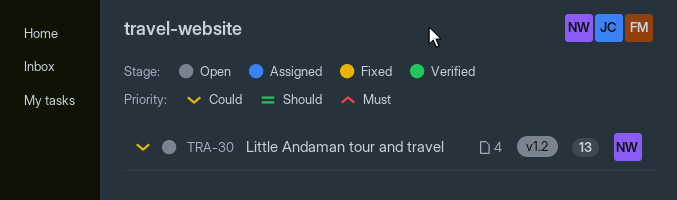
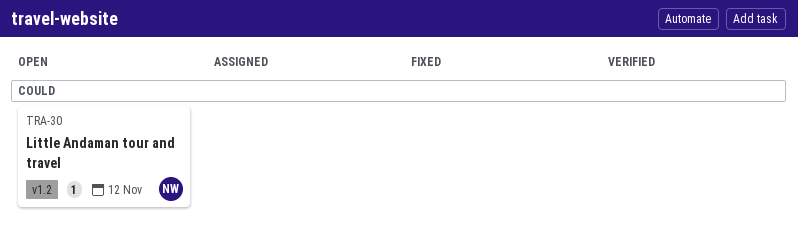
TRA-30, estimate: 13 -> 1

